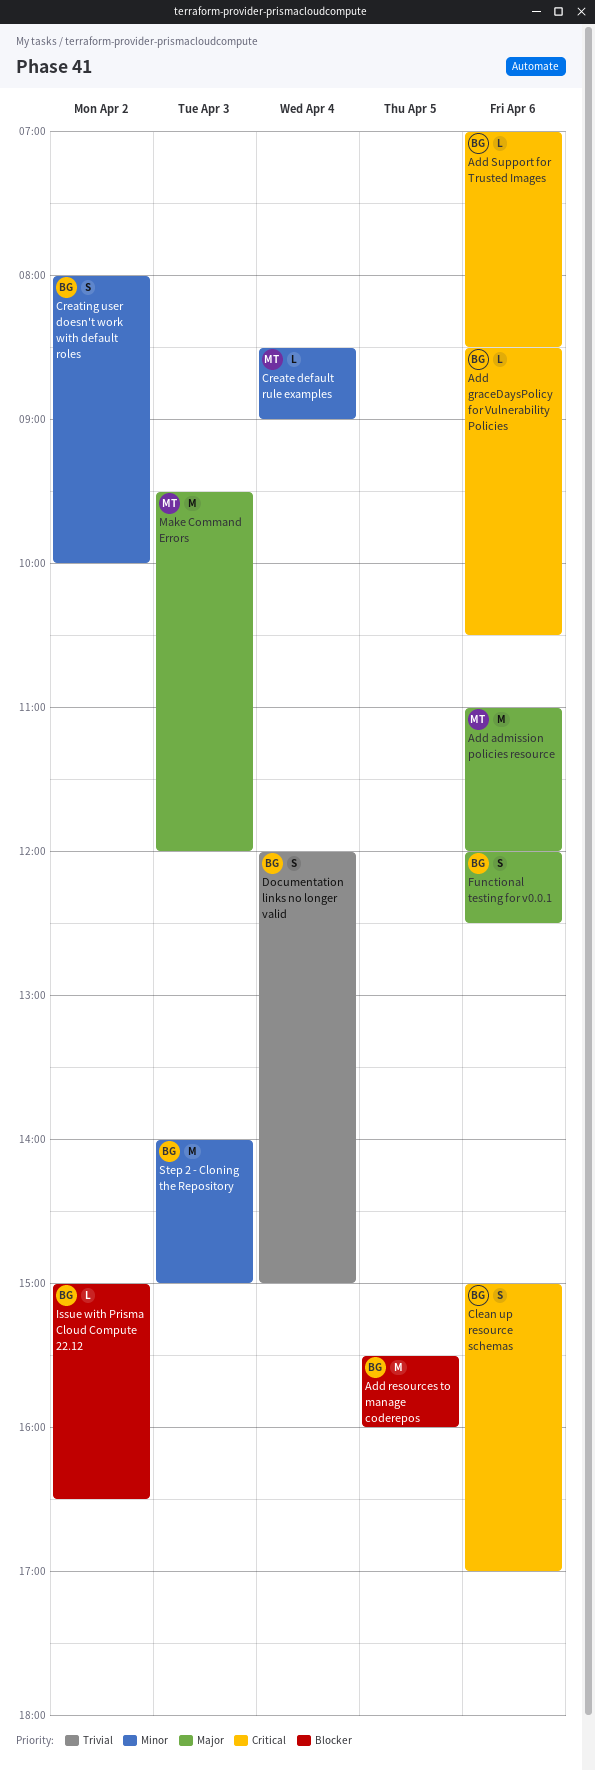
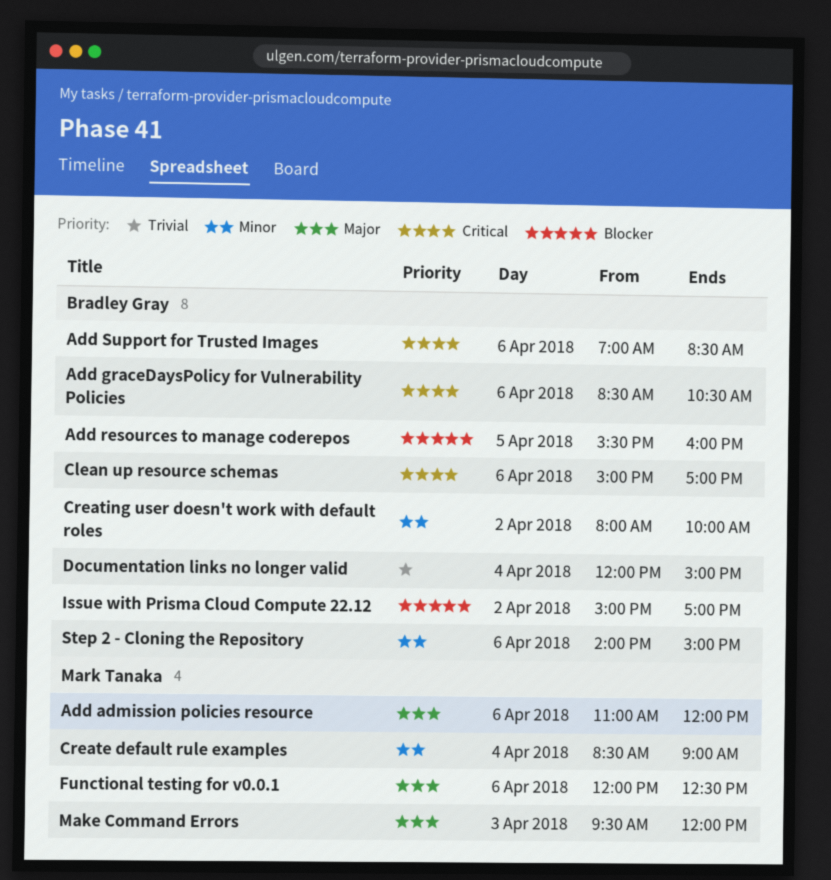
Functional testing for v0.0.1, owner: Bradley Gray -> Mark Tanaka
Issue with Prisma Cloud Compute 22.12, ends: 16:30 -> 17:00
Step 2 - Cloning the Repository, day: Apr 3 -> Apr 6

